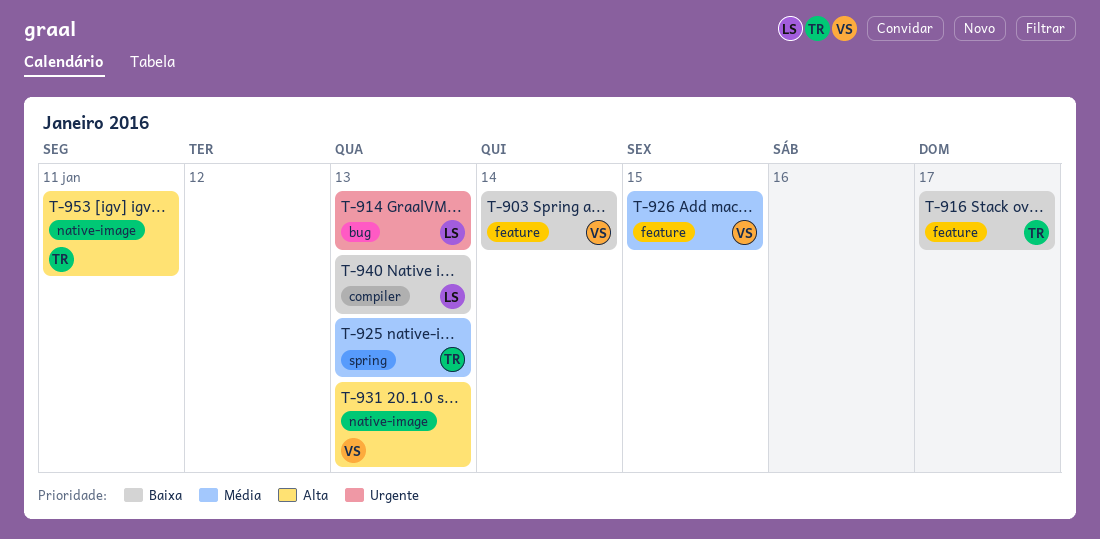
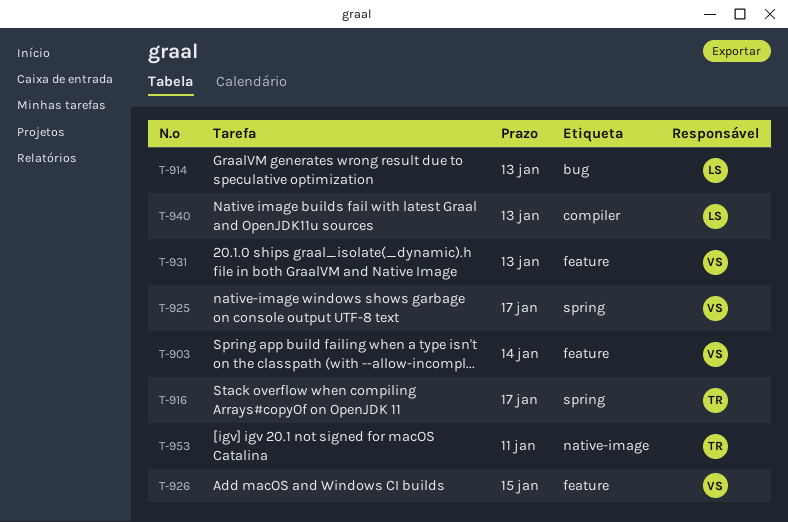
T-916, label: feature -> spring
T-925, owner: TR -> VS
T-925, due: Jan 13 -> Jan 17
T-931, label: native-image -> feature

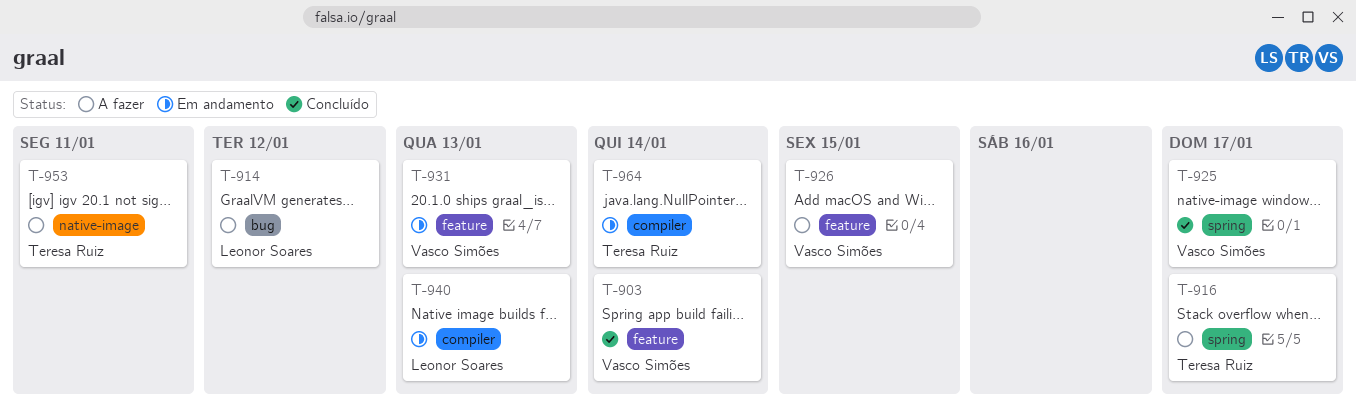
T-914, due: Jan 13 -> Jan 12
T-964: none -> present

